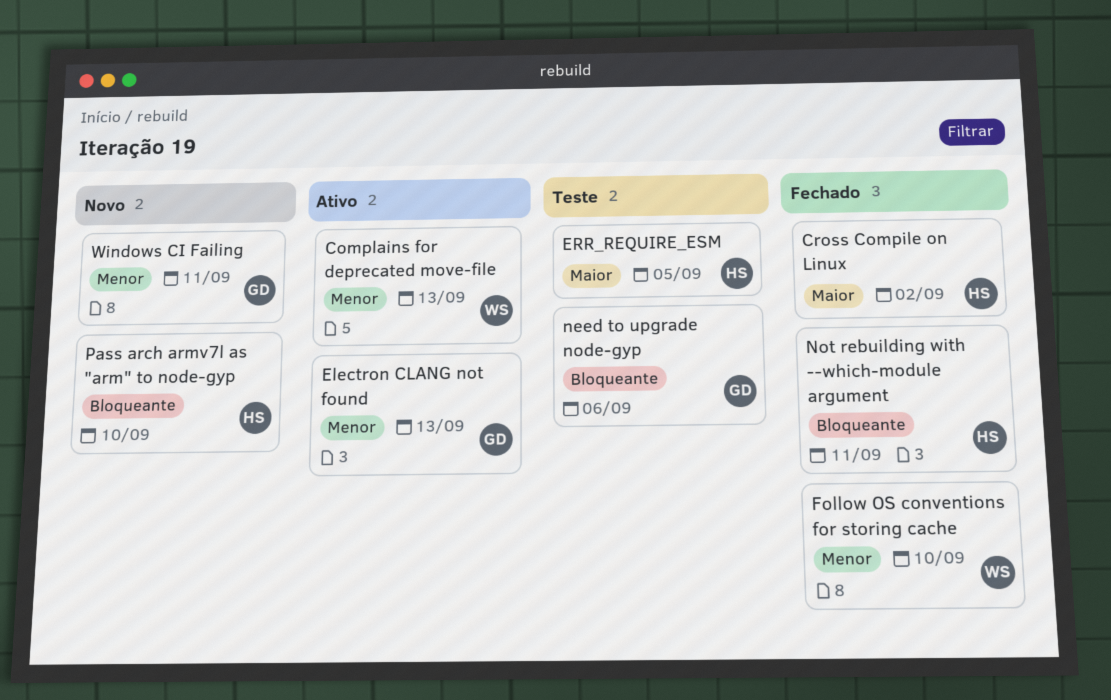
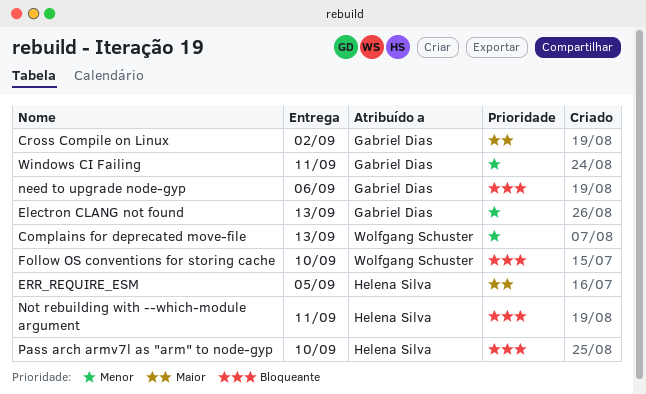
Cross Compile on Linux, owner: Helena Silva -> Gabriel Dias
Follow OS conventions for storing cache, priority: Menor -> Bloqueante

